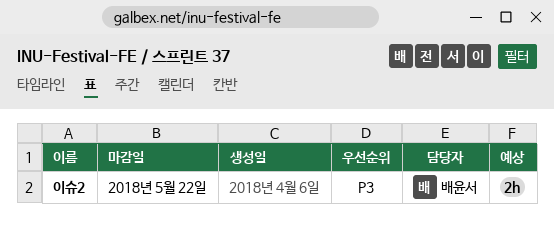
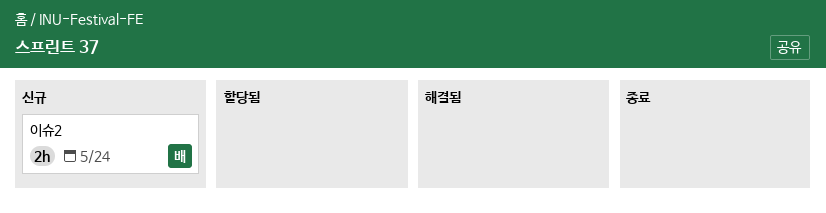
이슈2, due: May 22 -> May 24

